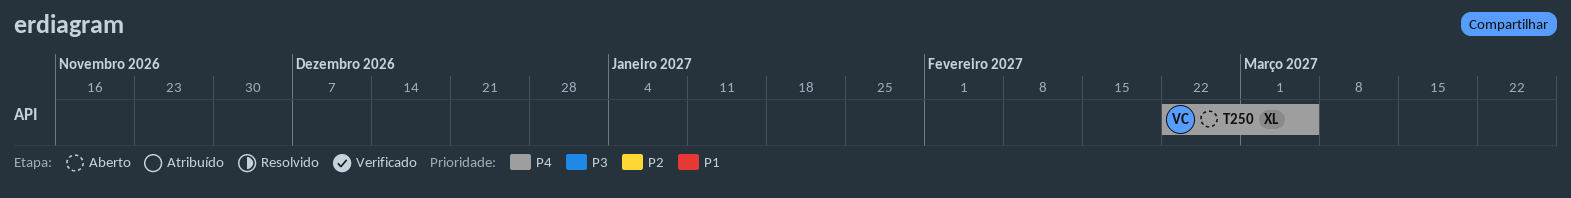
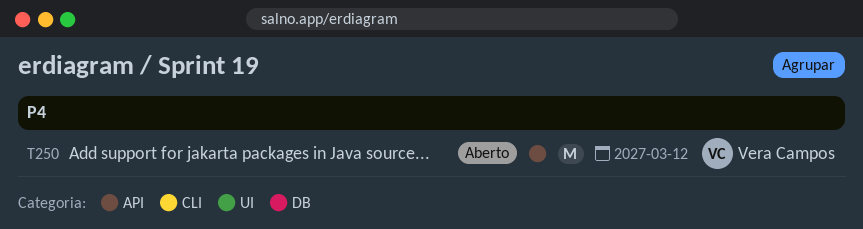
T250, estimate: XL -> M
T250, due: Mar 5 -> Mar 12

